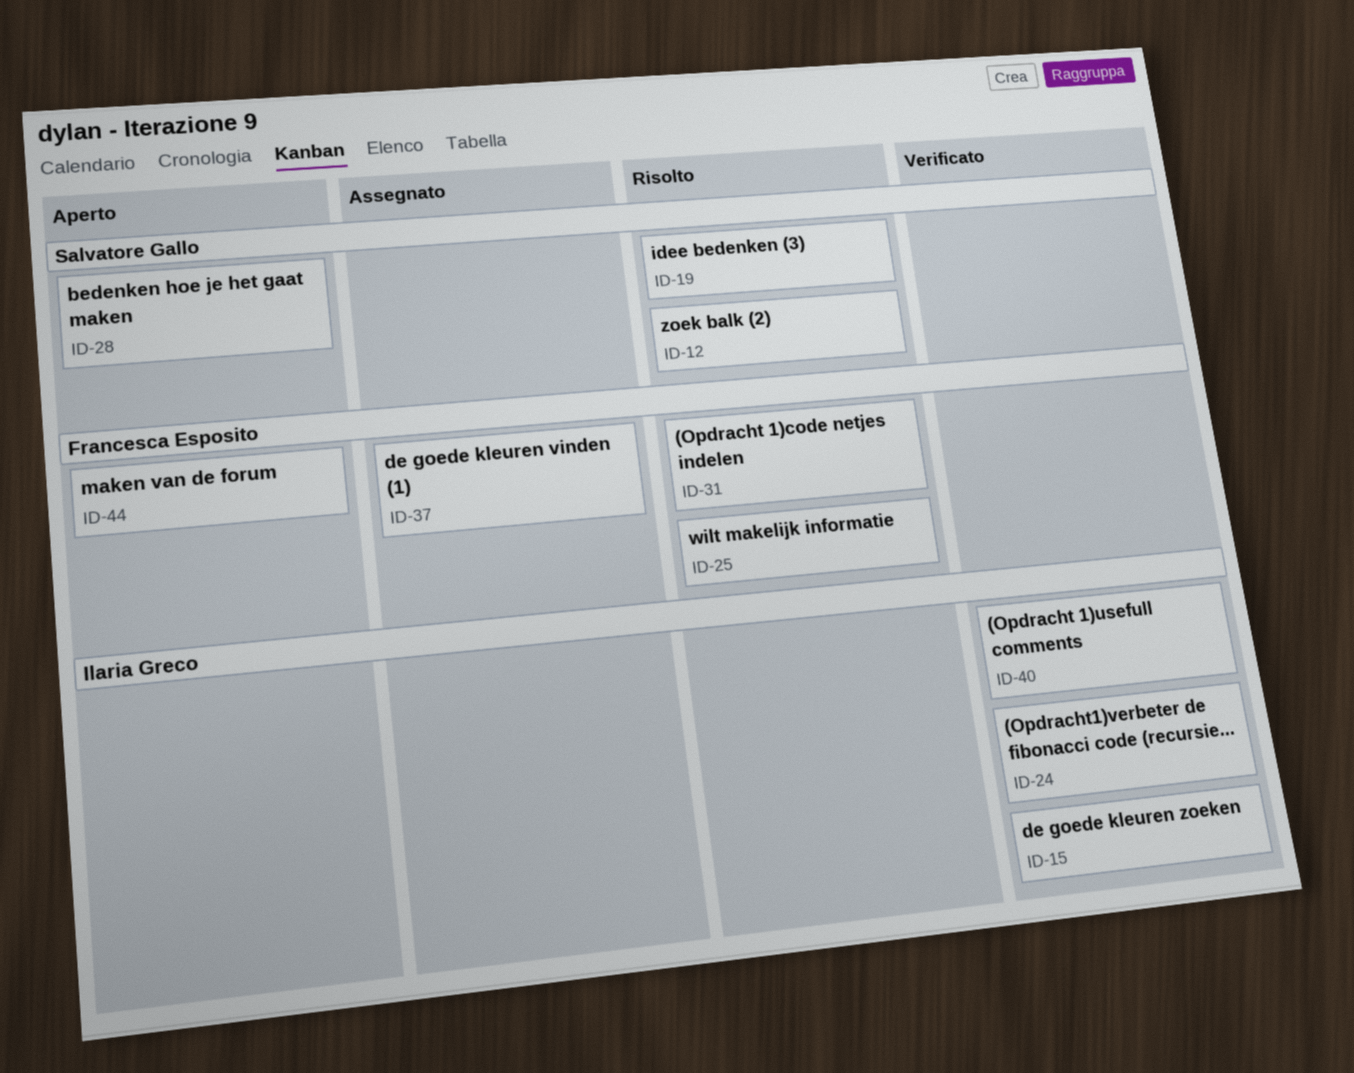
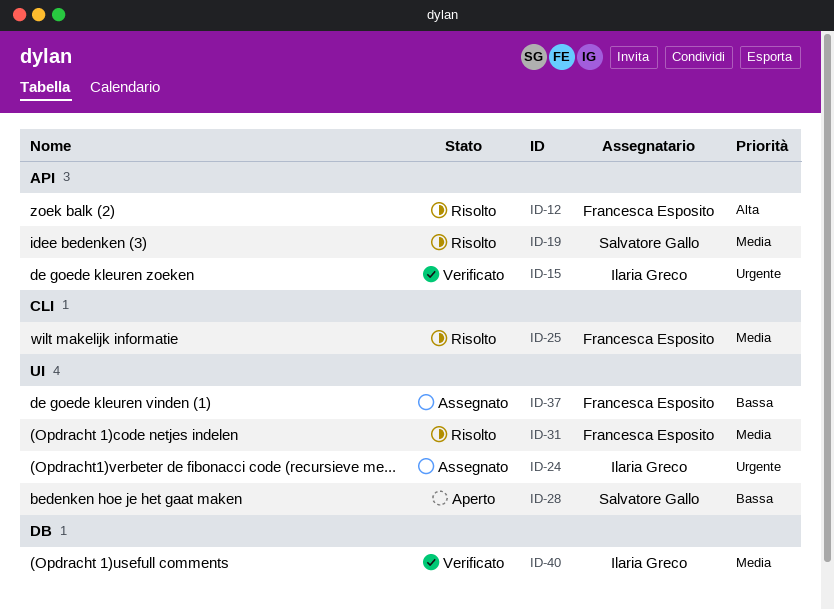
ID-12, owner: Salvatore Gallo -> Francesca Esposito
ID-24, status: Verificato -> Assegnato
ID-44: present -> none

